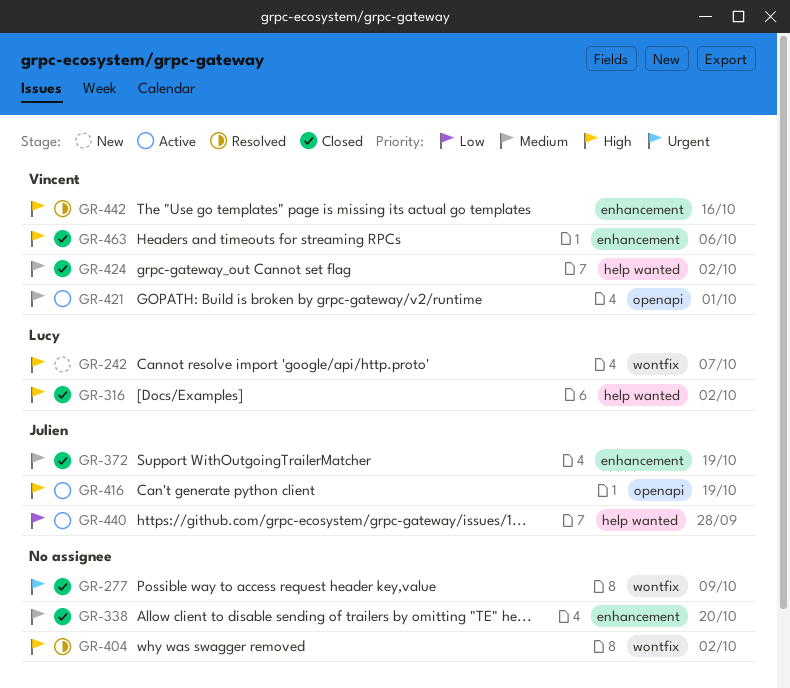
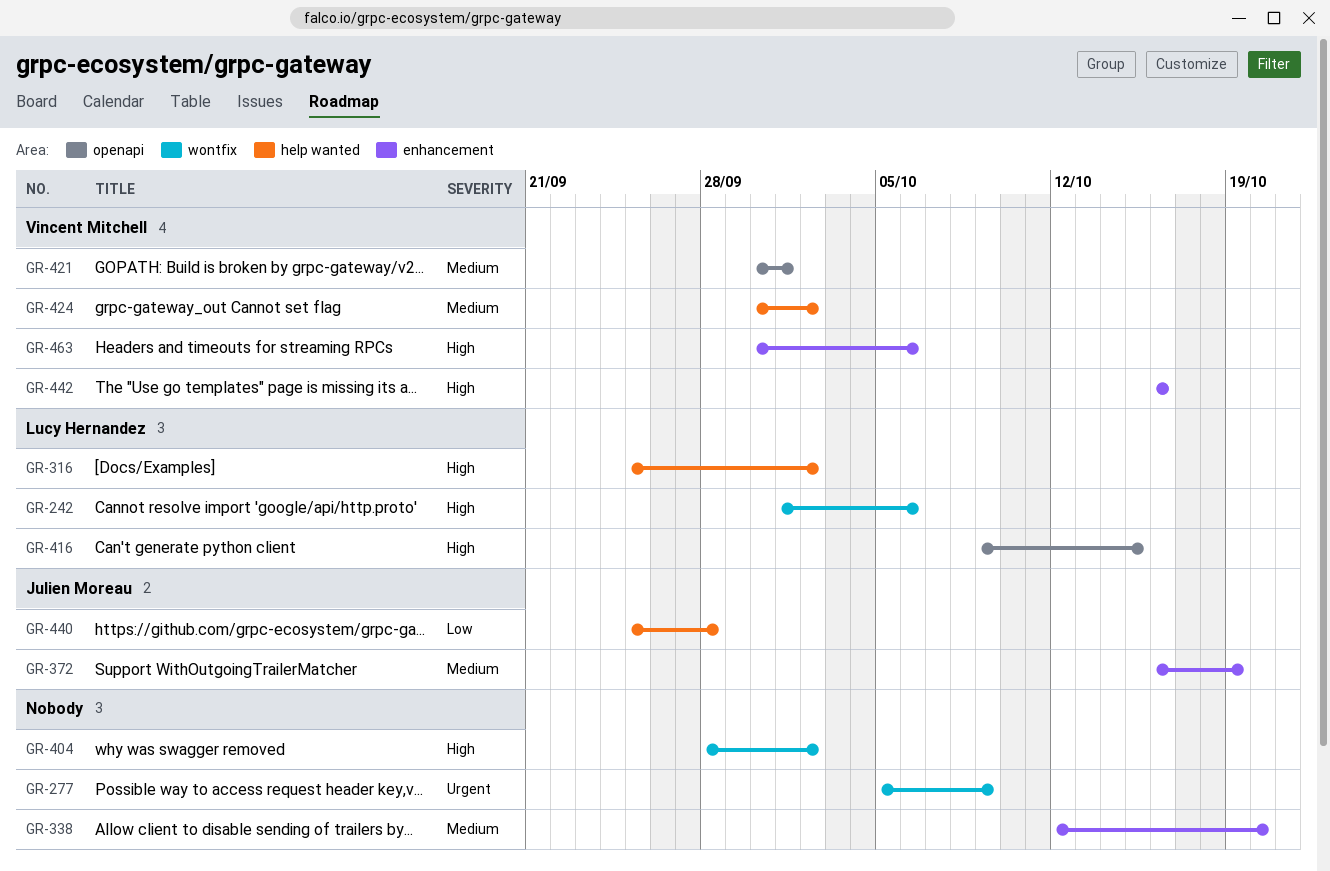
GR-242, due: Oct 7 -> Oct 6
GR-416, owner: Julien Moreau -> Lucy Hernandez
GR-416, due: Oct 19 -> Oct 15

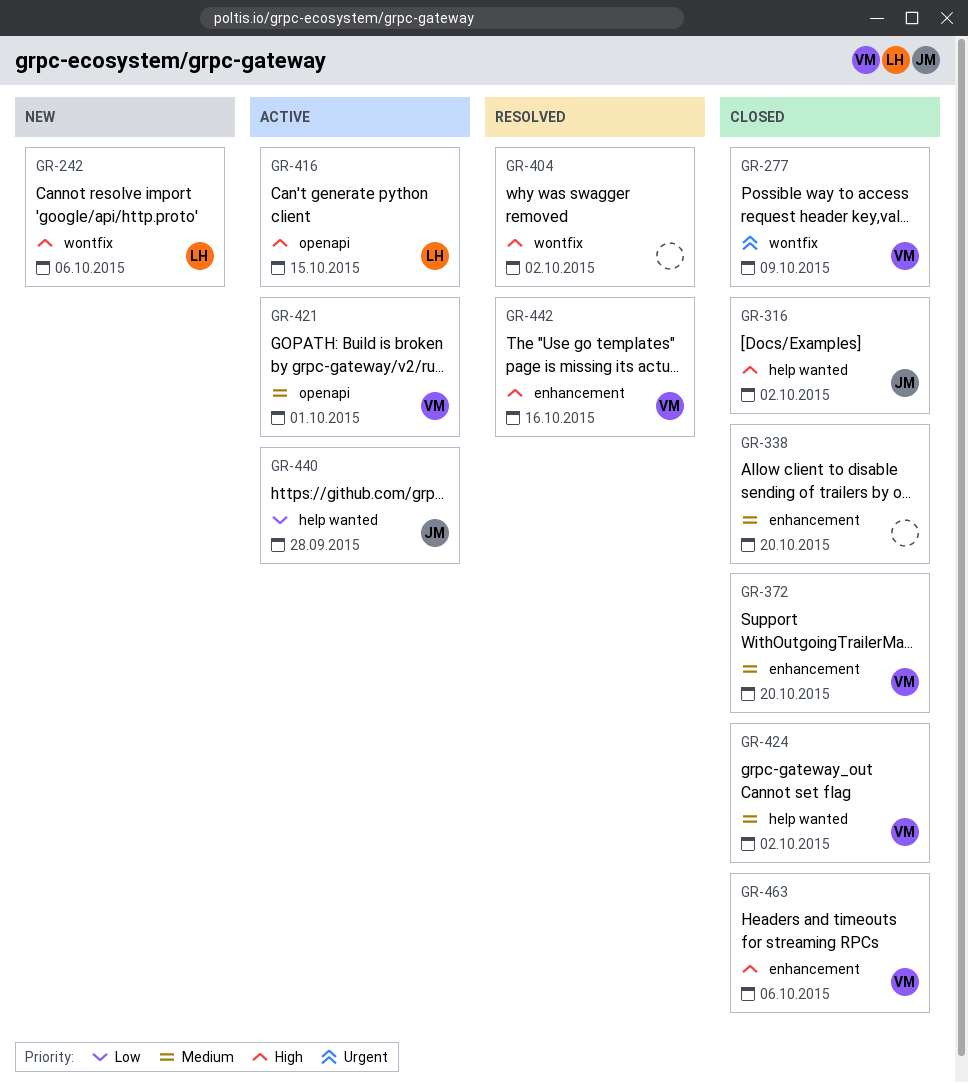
GR-277, owner: none -> Vincent Mitchell
GR-316, owner: Lucy Hernandez -> Julien Moreau
GR-372, owner: Julien Moreau -> Vincent Mitchell
GR-372, due: Oct 19 -> Oct 20

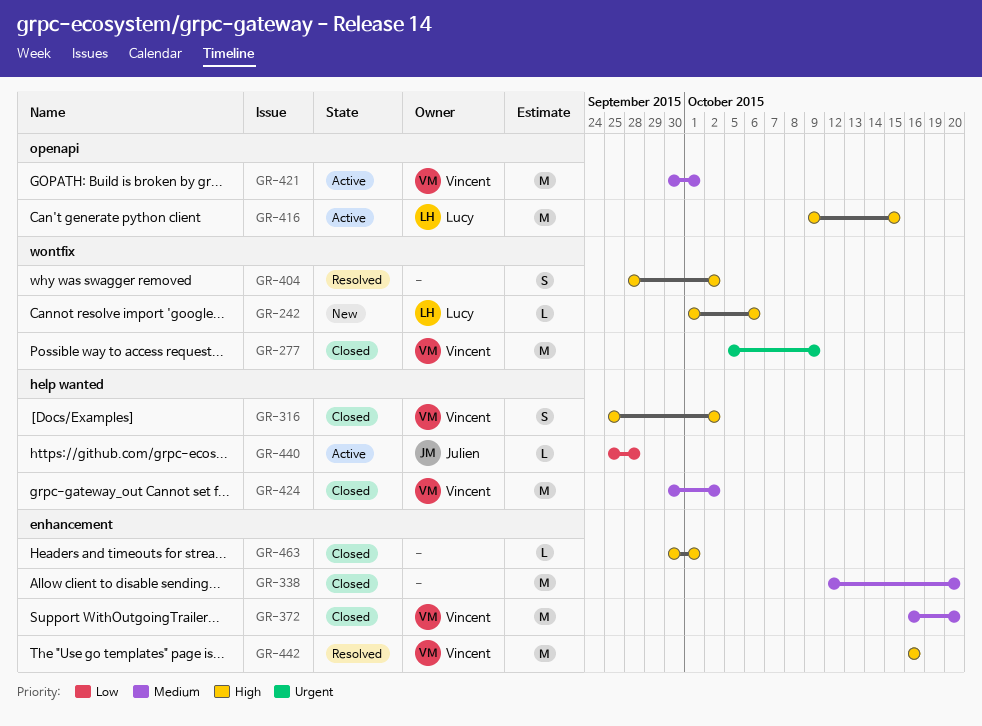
GR-316, owner: Julien -> Vincent
GR-463, owner: Vincent -> none
GR-463, due: Oct 6 -> Oct 1

